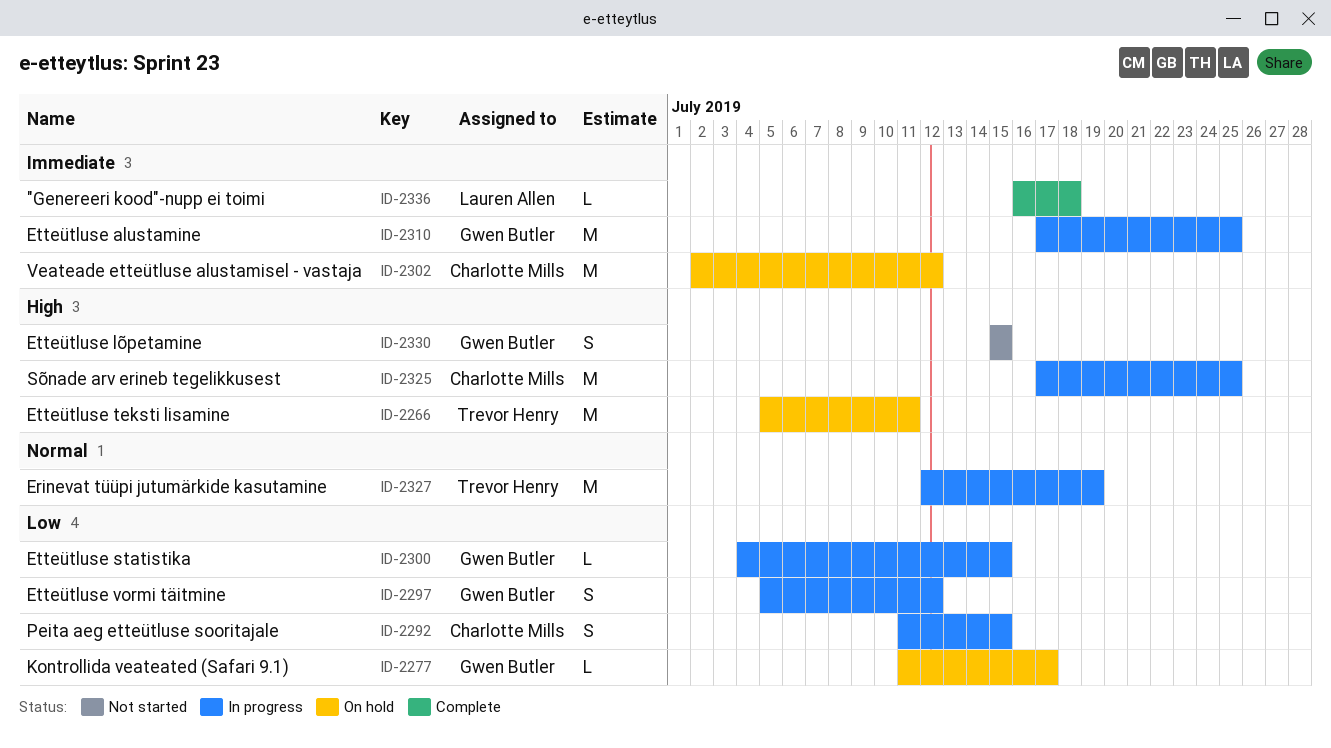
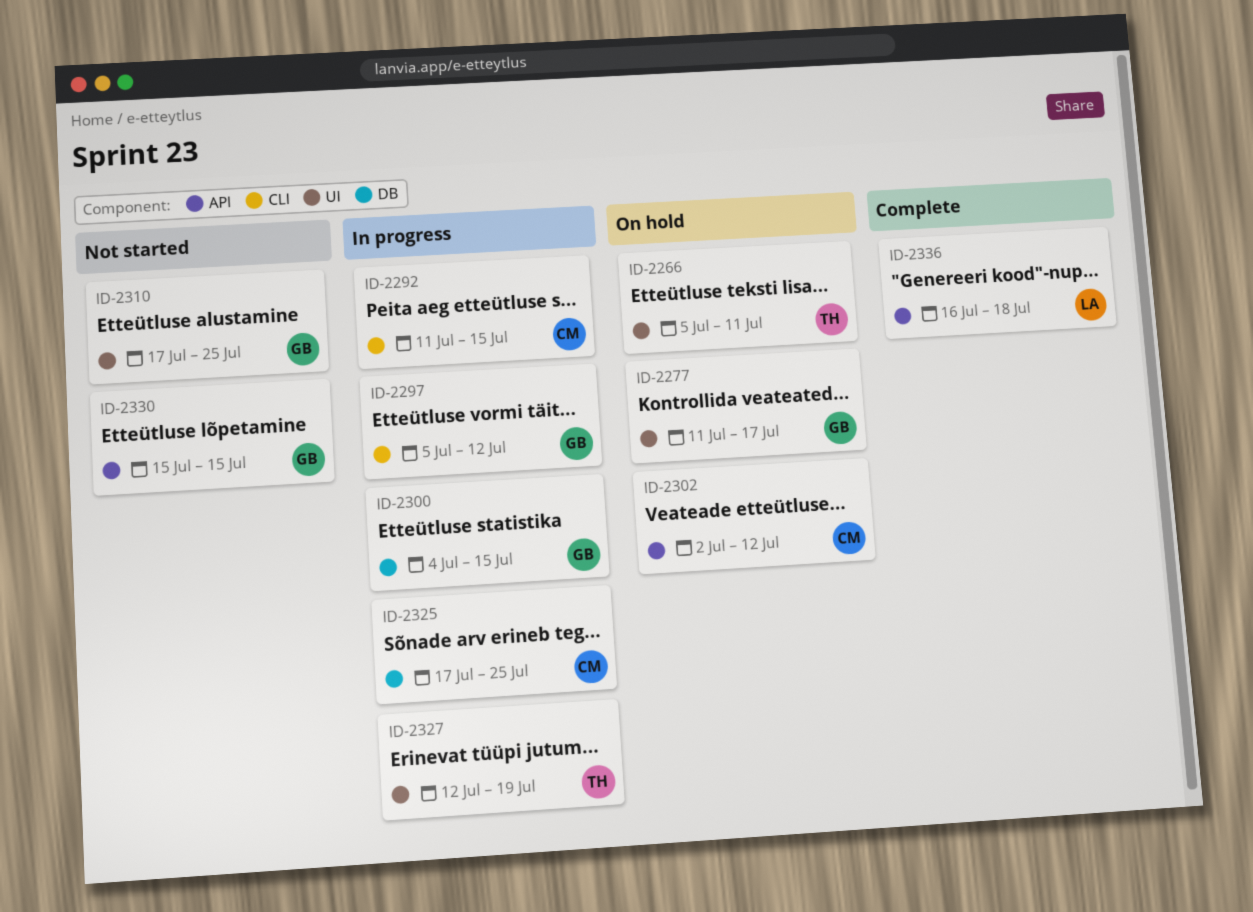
ID-2310, status: In progress -> Not started

